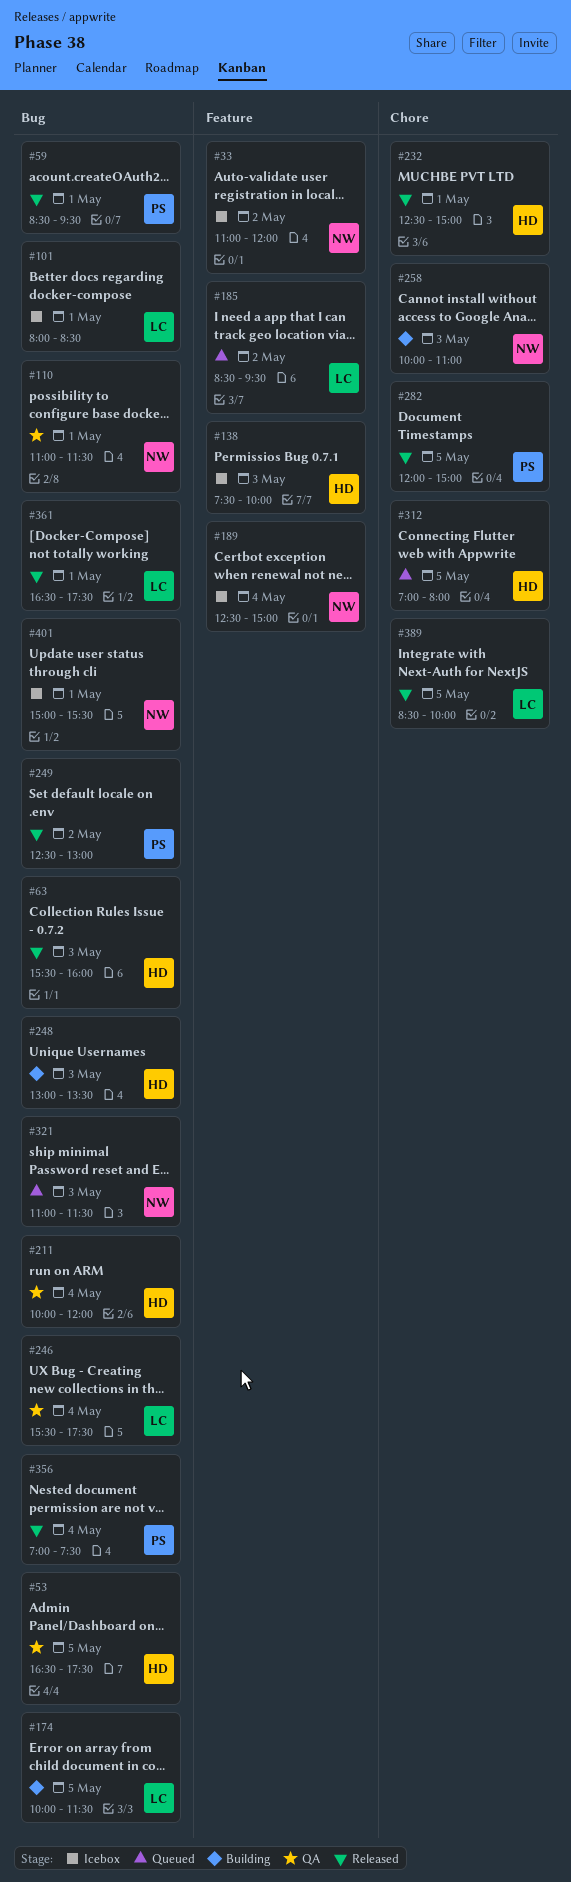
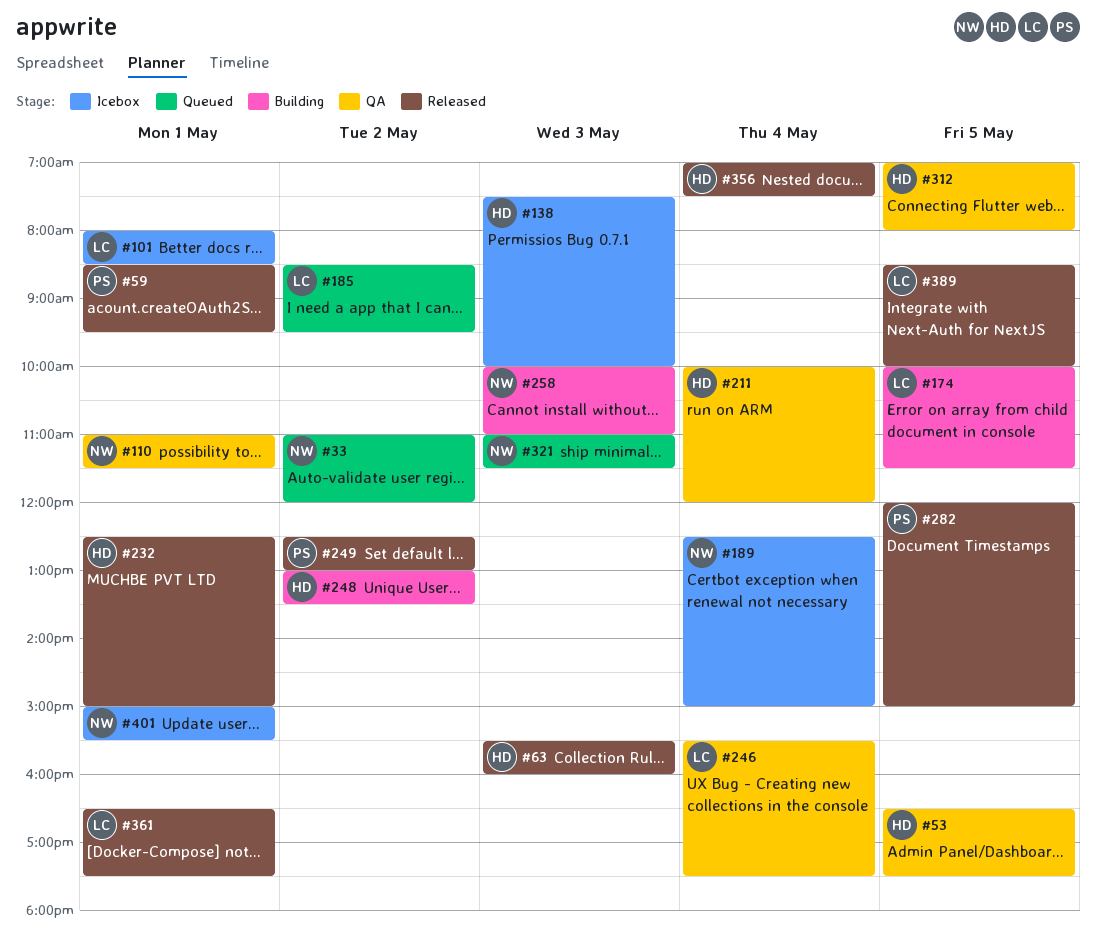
#33, status: Icebox -> Queued
#248, day: May 3 -> May 2
#312, status: Queued -> QA
#356, owner: PS -> HD

